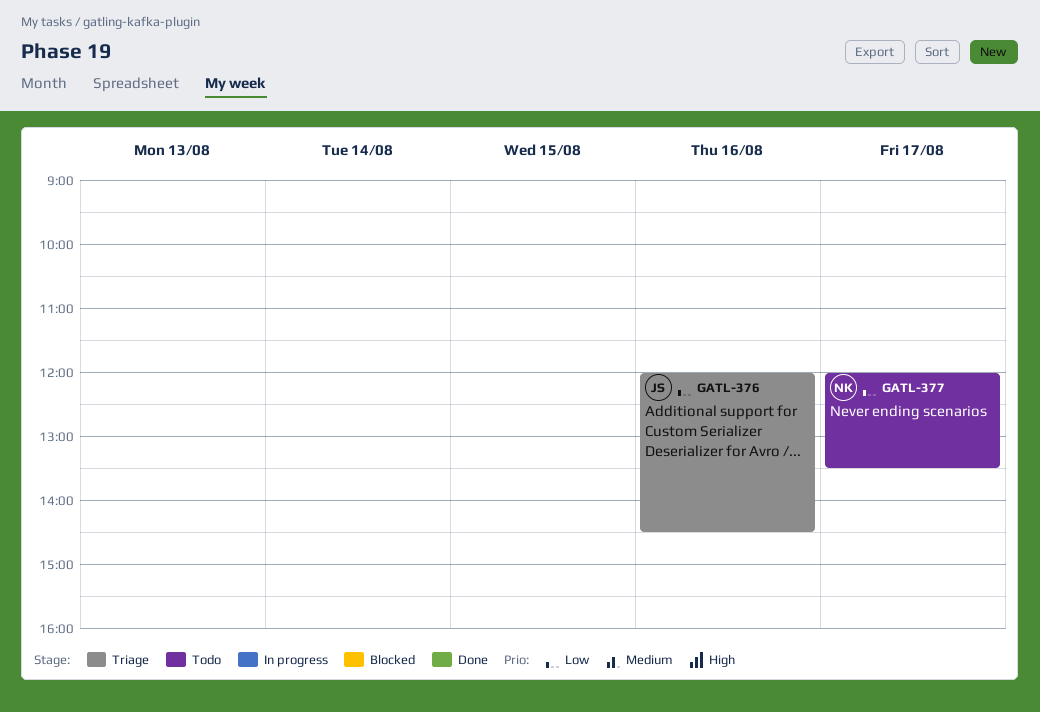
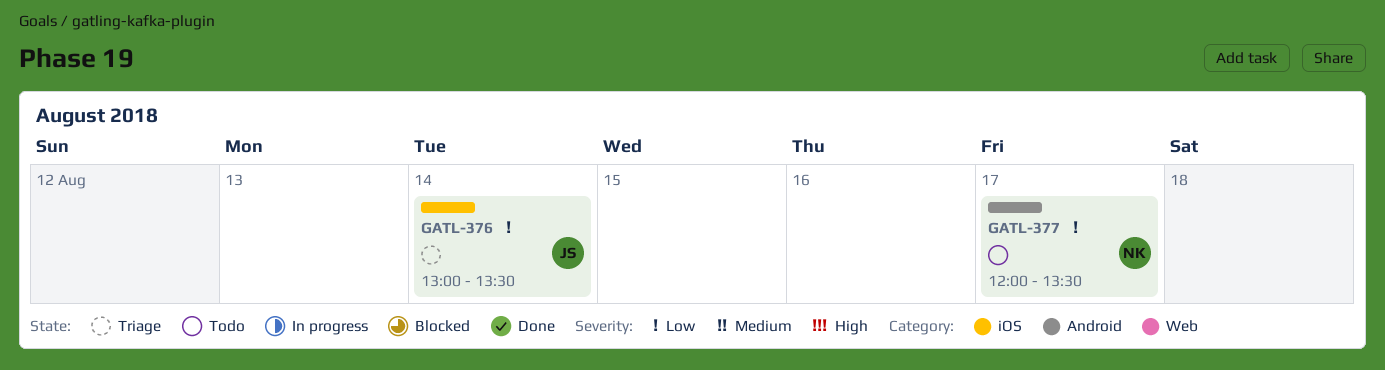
GATL-376, day: Aug 16 -> Aug 14
GATL-376, begins: 12:00 -> 13:00
GATL-376, ends: 14:30 -> 13:30

